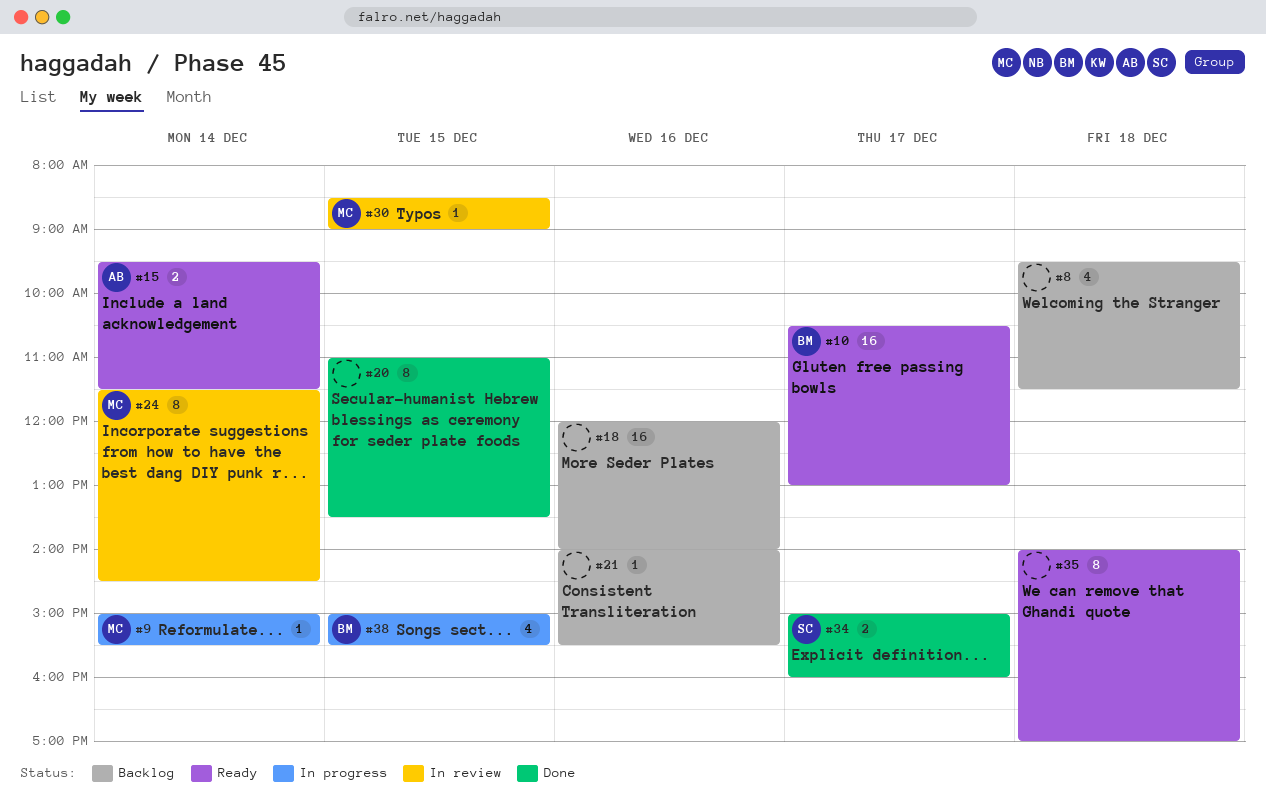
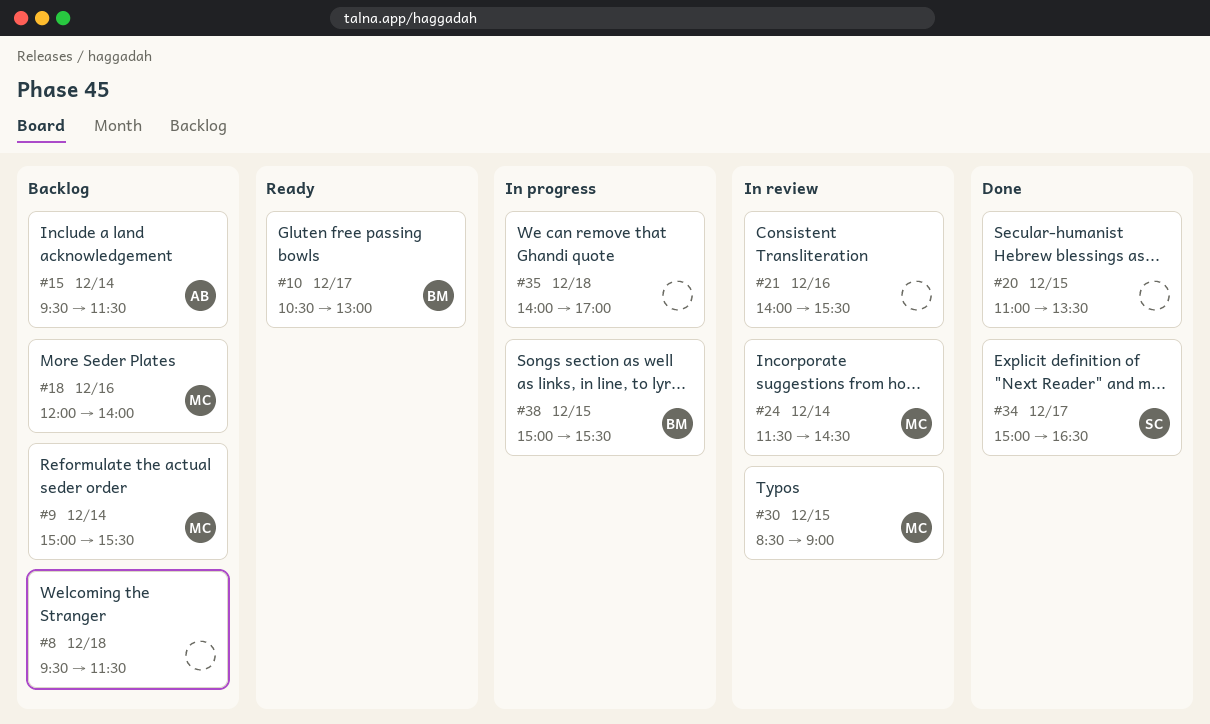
#9, status: In progress -> Backlog
#15, status: Ready -> Backlog
#18, owner: none -> MC
#21, status: Backlog -> In review
#34, ends: 16:00 -> 16:30
#35, status: Ready -> In progress

